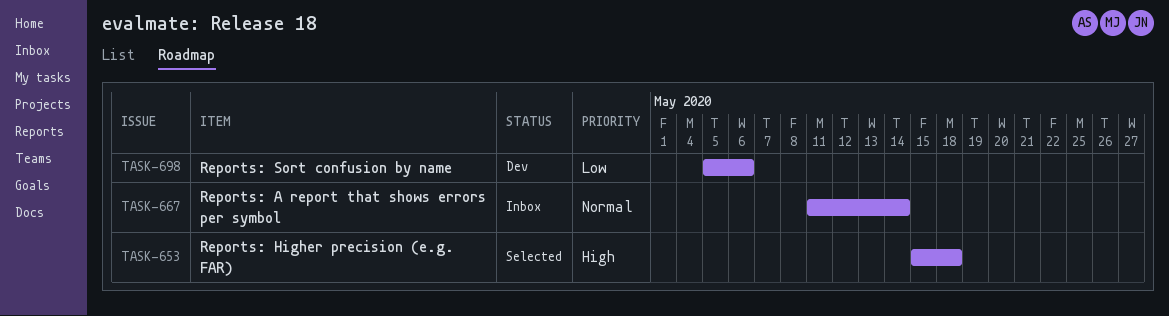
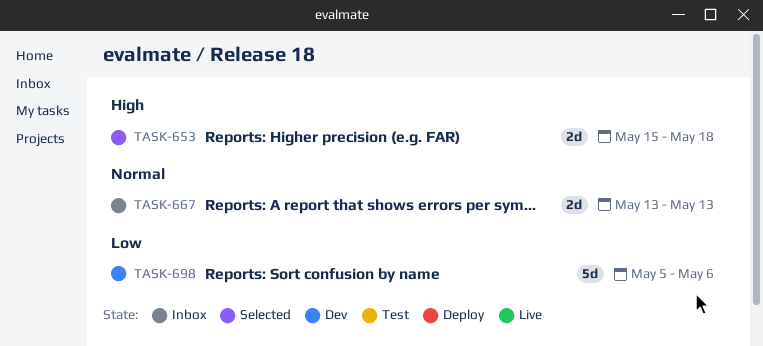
TASK-667, start: May 11 -> May 13
TASK-667, due: May 14 -> May 13

